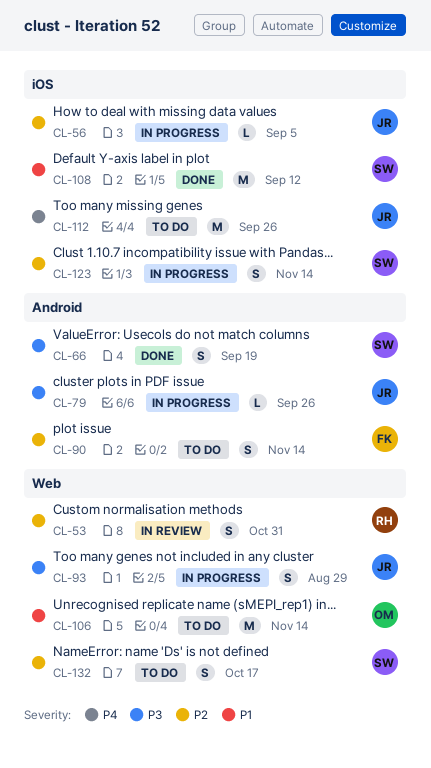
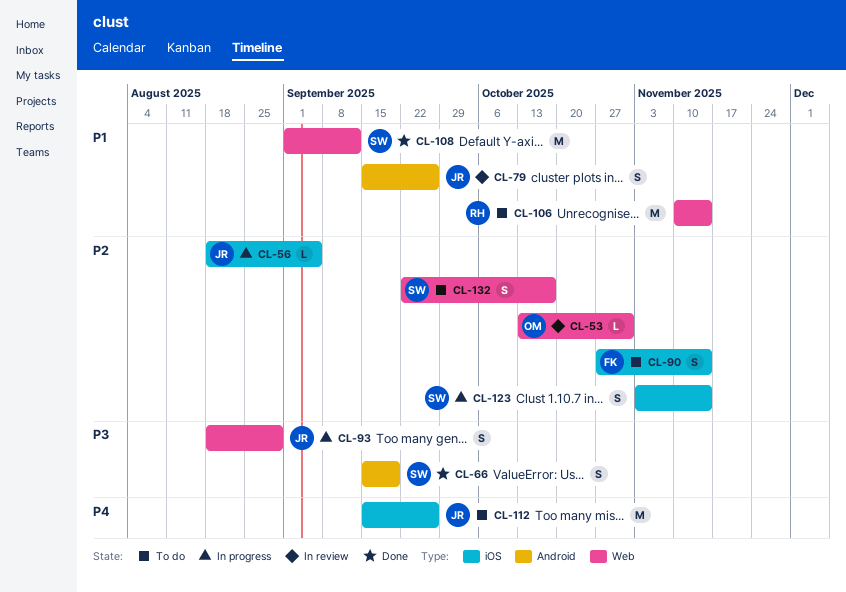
CL-53, owner: RH -> OM
CL-53, estimate: S -> L
CL-79, status: In progress -> In review
CL-79, priority: P3 -> P1
CL-79, estimate: L -> S
CL-90, label: Android -> iOS
CL-106, owner: OM -> RH
CL-108, label: iOS -> Web

